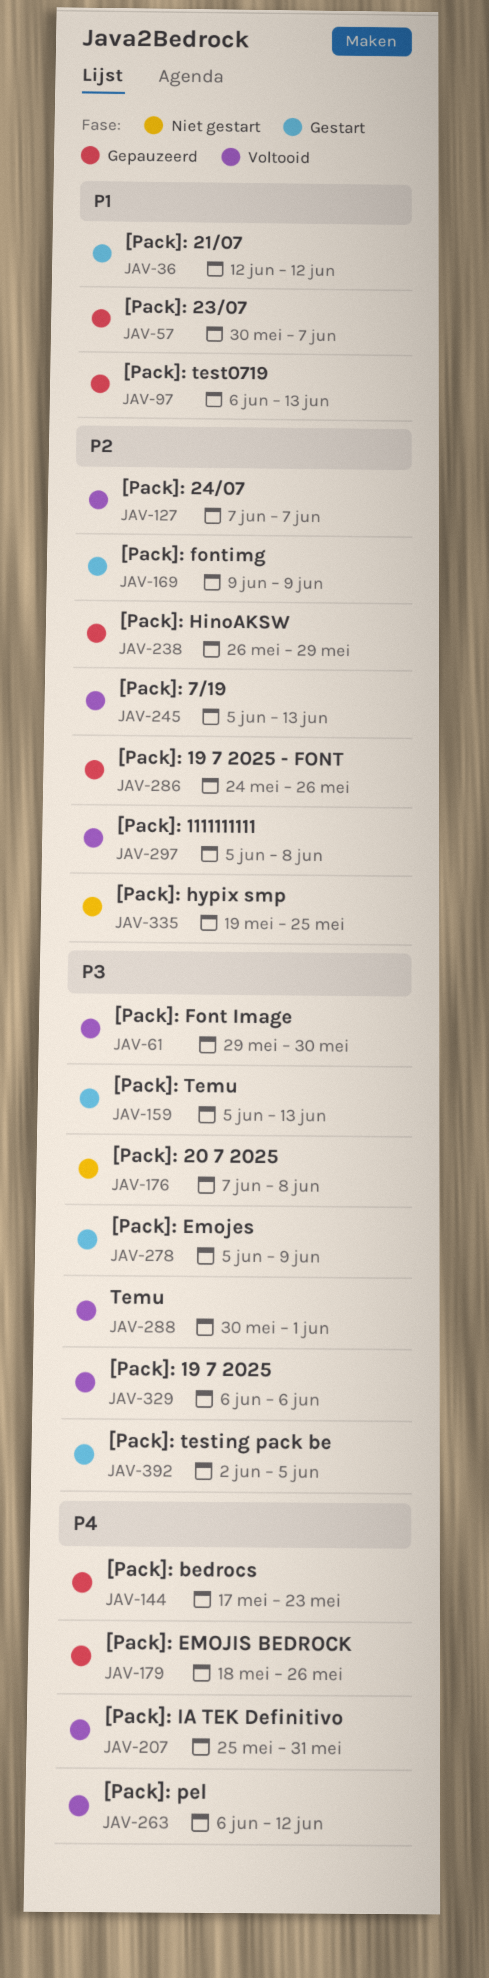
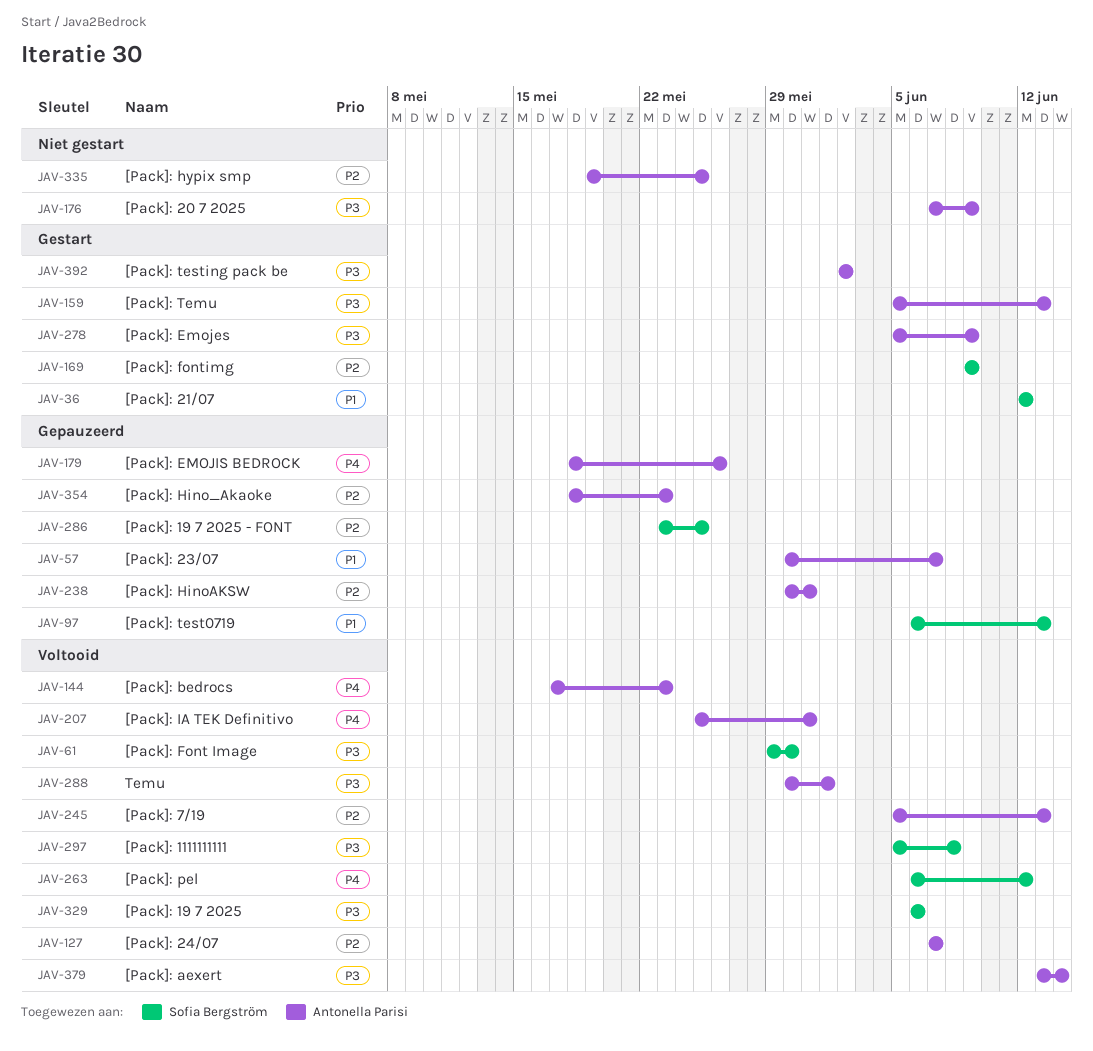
JAV-144, status: Gepauzeerd -> Voltooid
JAV-176, due: Jun 8 -> Jun 9
JAV-238, start: May 26 -> May 30
JAV-238, due: May 29 -> May 31
JAV-286, start: May 24 -> May 23
JAV-286, due: May 26 -> May 25
JAV-297, priority: P2 -> P3
JAV-354: none -> present
JAV-379: none -> present
JAV-392, due: Jun 5 -> Jun 2

